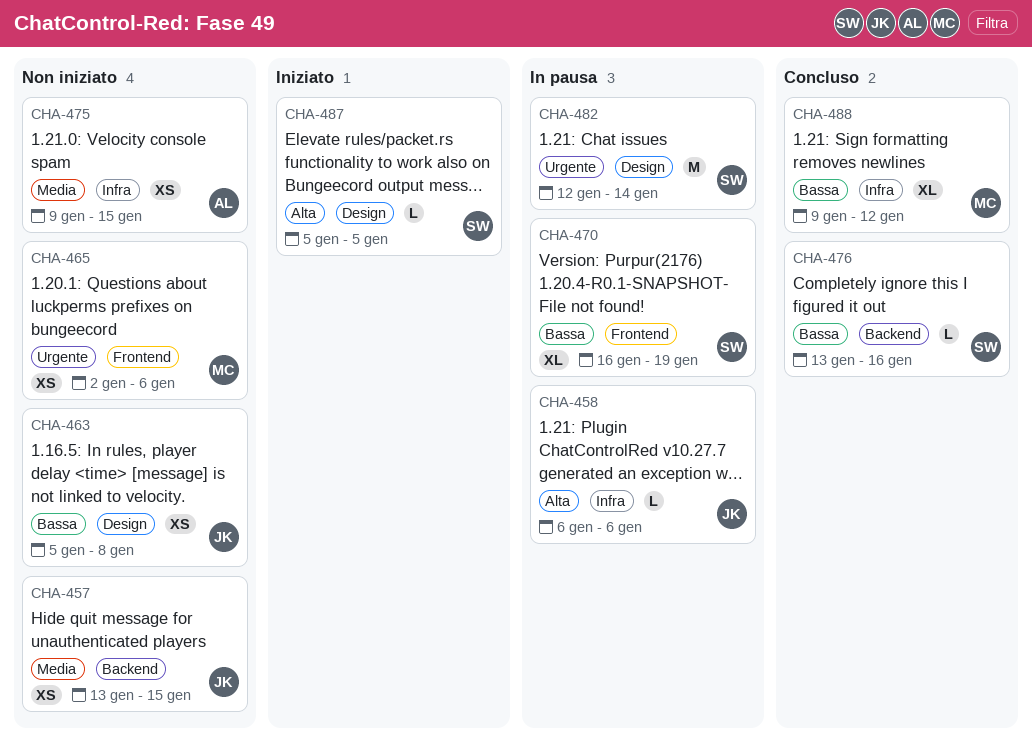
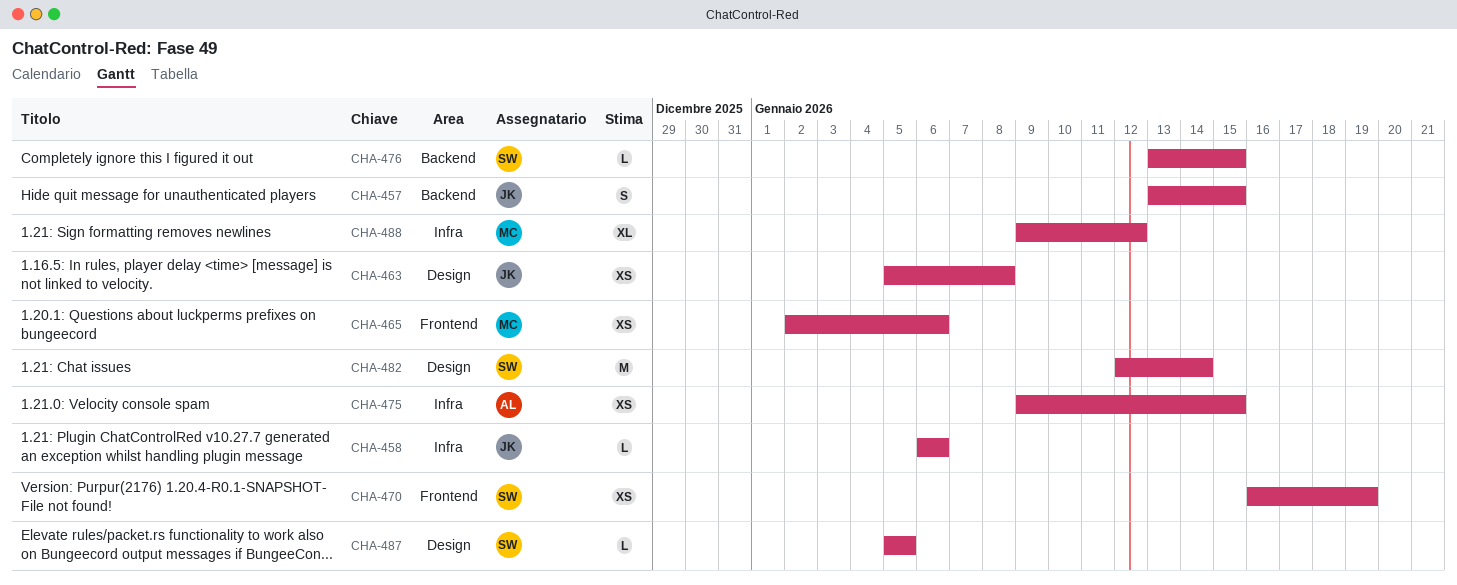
CHA-457, estimate: XS -> S
CHA-470, estimate: XL -> XS
CHA-476, due: Jan 16 -> Jan 15

